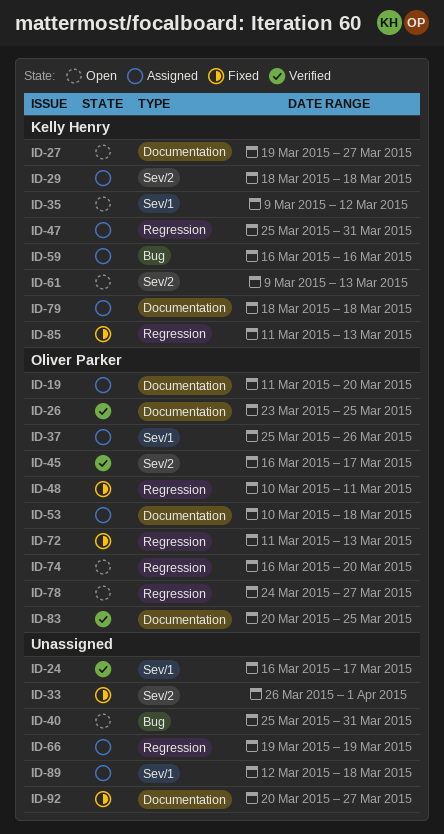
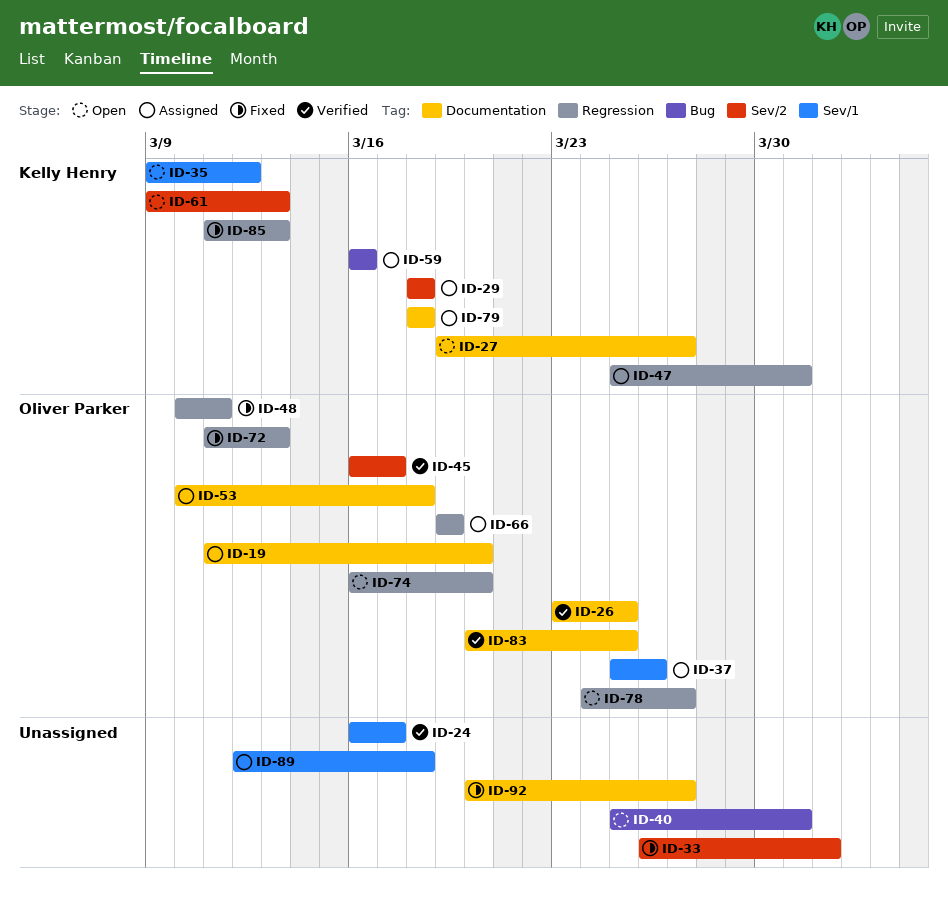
ID-66, owner: none -> Oliver Parker

